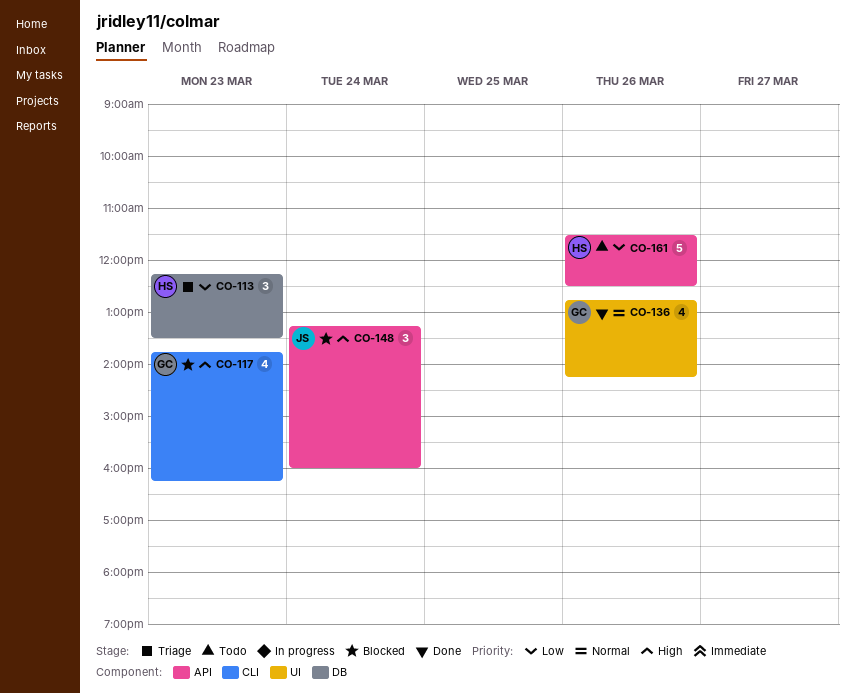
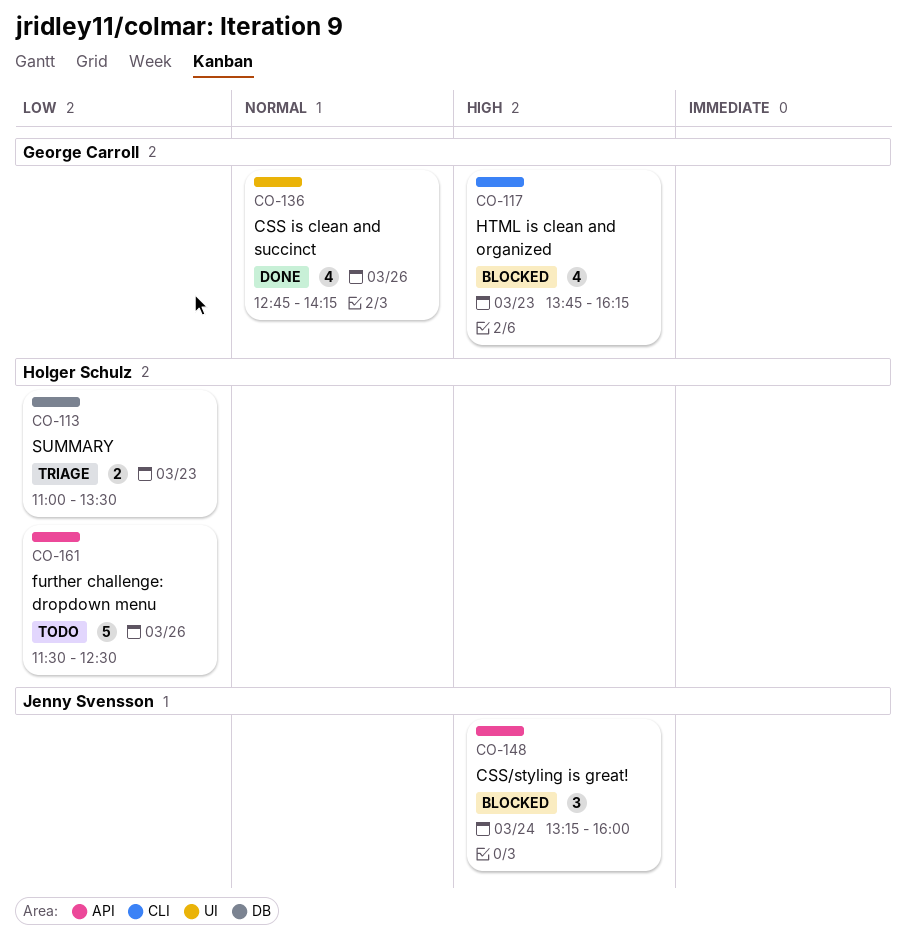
CO-113, estimate: 3 -> 2
CO-113, begins: 12:15 -> 11:00

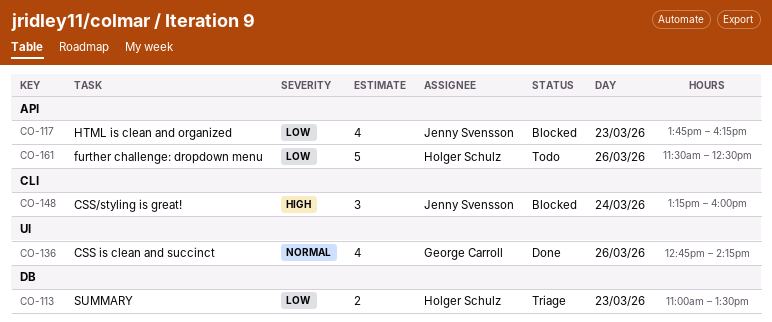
CO-117, owner: George Carroll -> Jenny Svensson
CO-117, priority: High -> Low
CO-117, label: CLI -> API
CO-148, label: API -> CLI

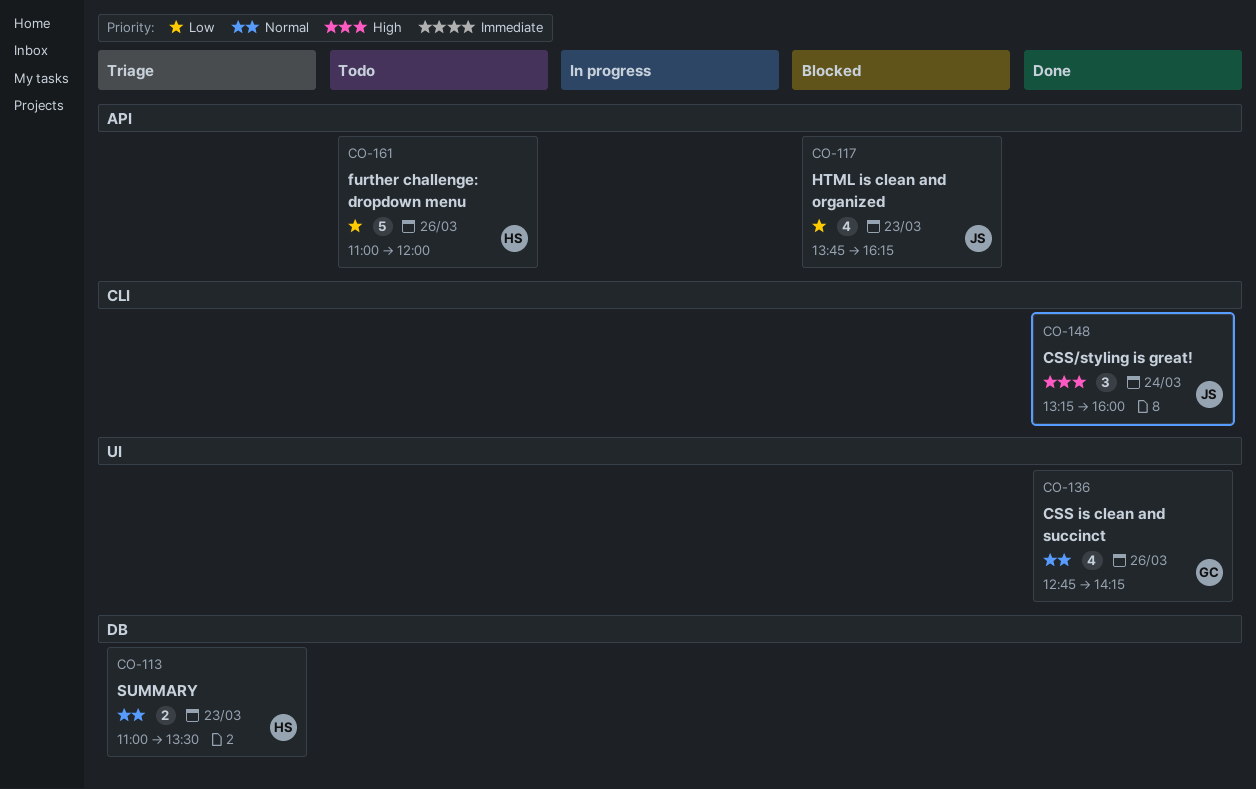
CO-113, priority: Low -> Normal
CO-148, status: Blocked -> Done
CO-161, begins: 11:30 -> 11:00
CO-161, ends: 12:30 -> 12:00

